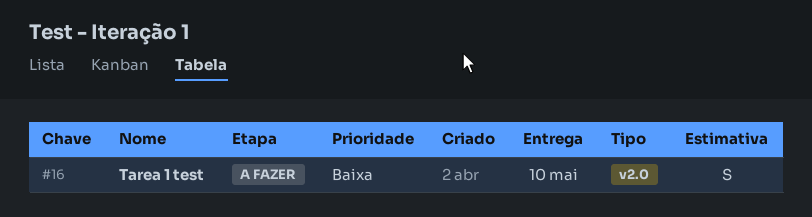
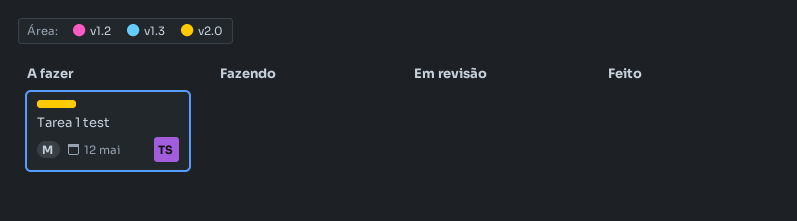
Tarea 1 test, estimate: S -> M
Tarea 1 test, due: May 10 -> May 12

